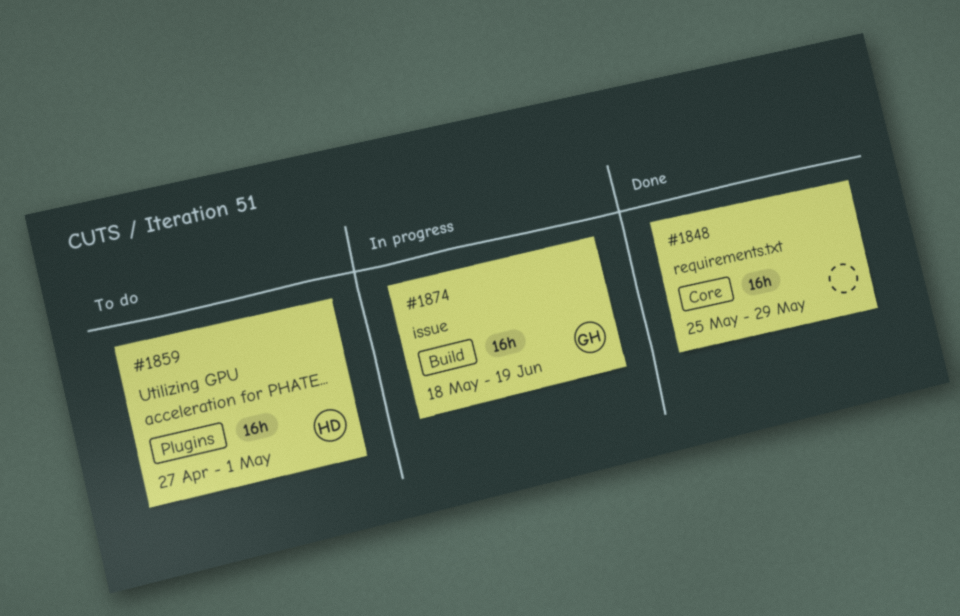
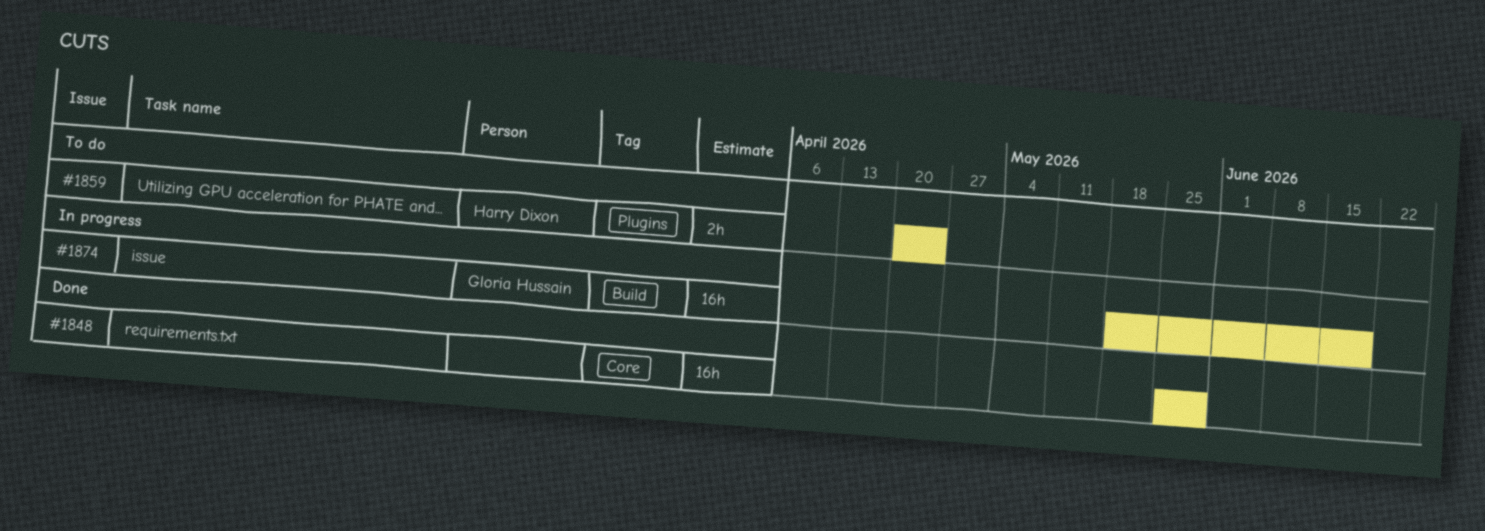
#1859, estimate: 16h -> 2h
#1859, start: Apr 27 -> Apr 20
#1859, due: May 1 -> Apr 24

